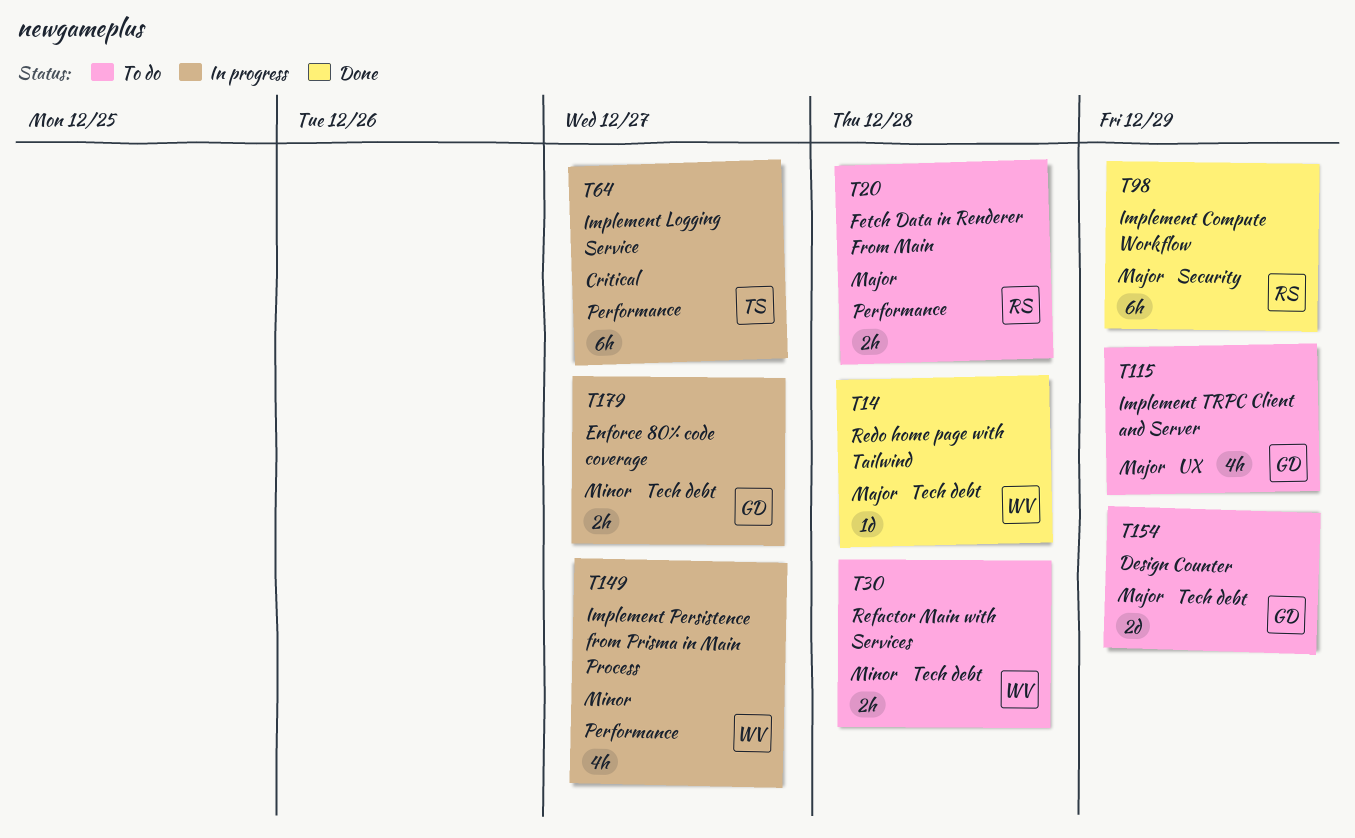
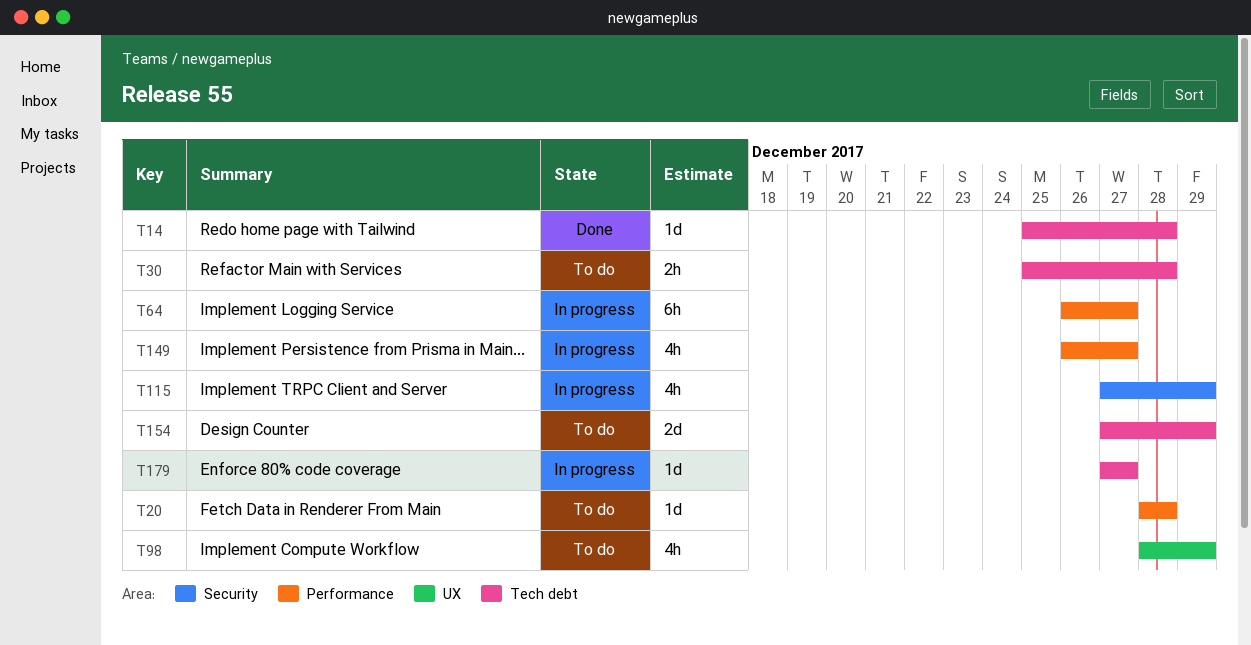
T20, estimate: 2h -> 1d
T98, status: Done -> To do
T98, label: Security -> UX
T98, estimate: 6h -> 4h
T115, status: To do -> In progress
T115, label: UX -> Security
T179, estimate: 2h -> 1d

